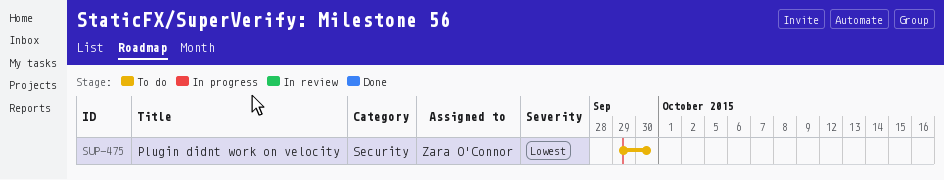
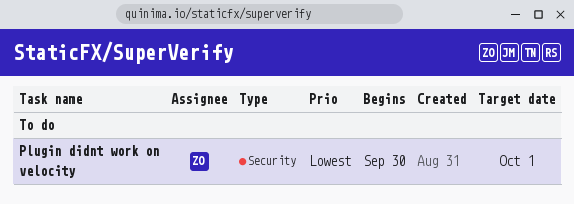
Plugin didnt work on velocity, start: Sep 29 -> Sep 30
Plugin didnt work on velocity, due: Sep 30 -> Oct 1

